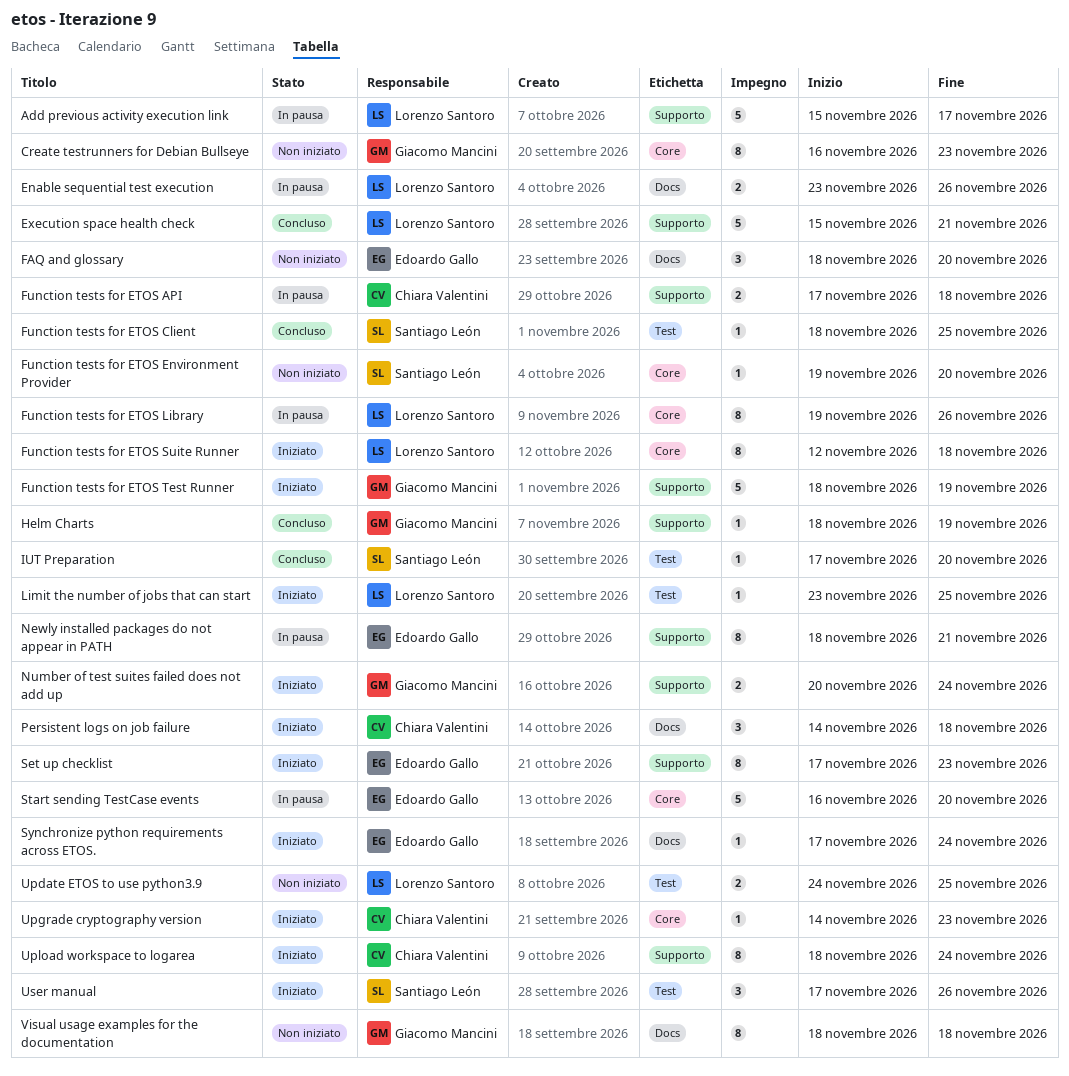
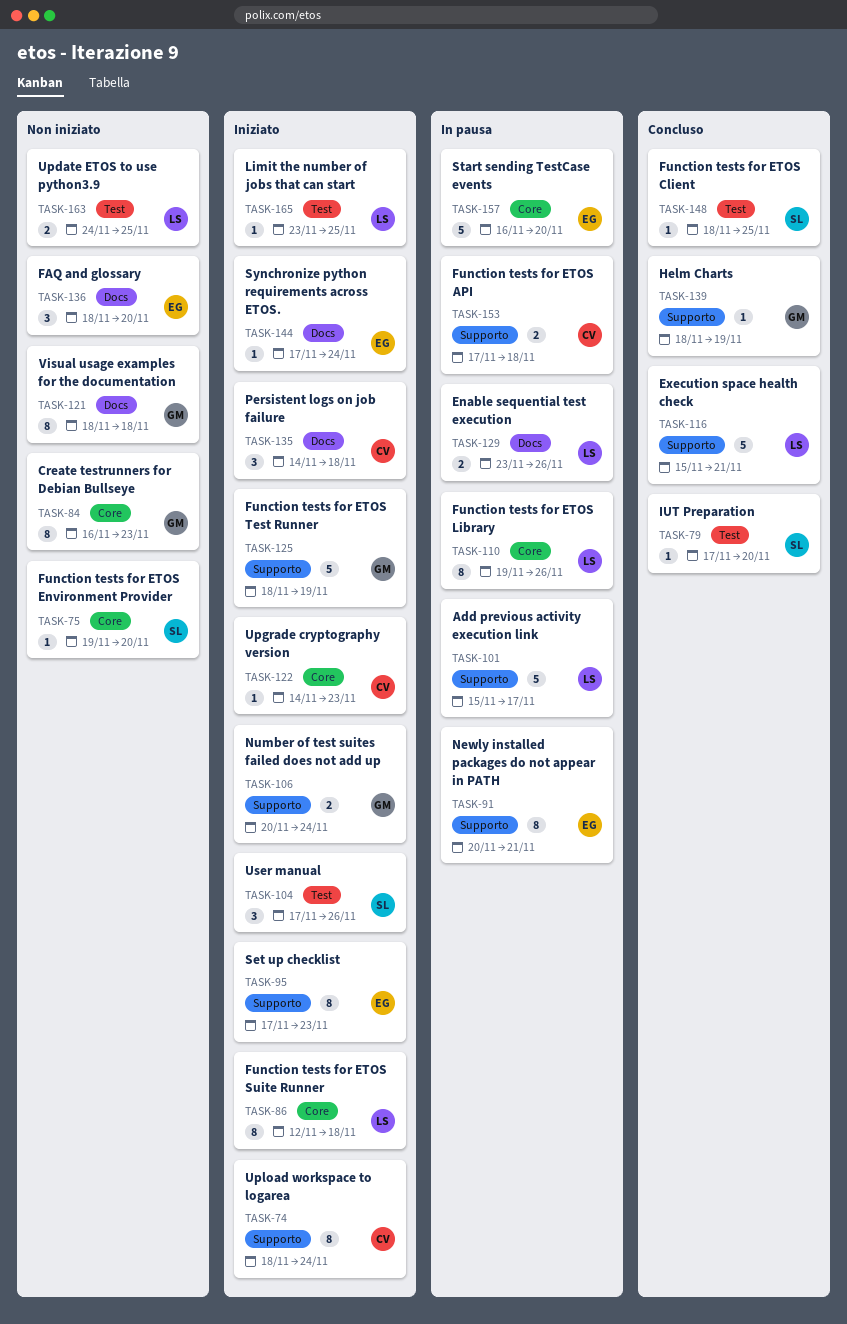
Newly installed packages do not appear in PATH, start: Nov 18 -> Nov 20

